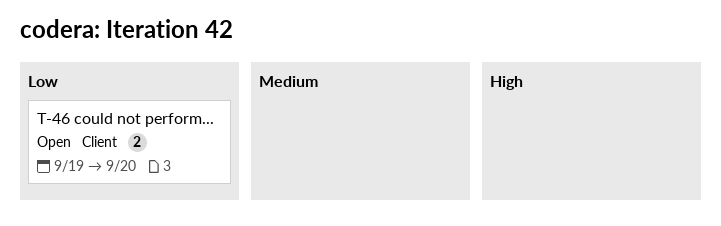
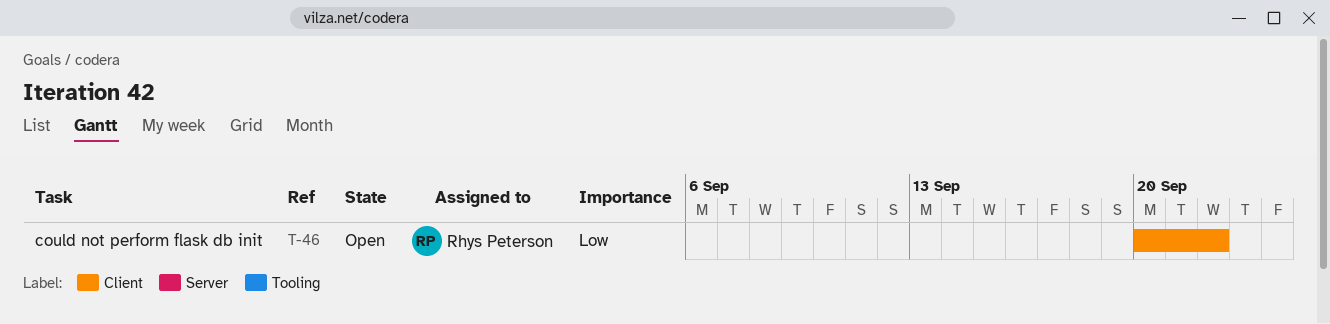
T-46, start: Sep 19 -> Sep 20
T-46, due: Sep 20 -> Sep 22

